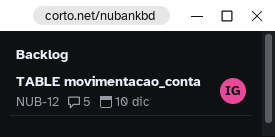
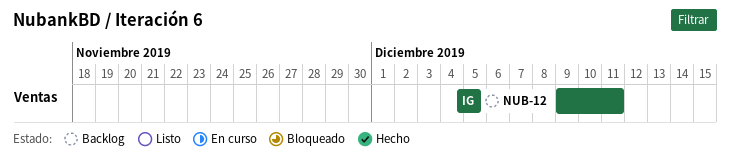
NUB-12, due: Dec 10 -> Dec 11

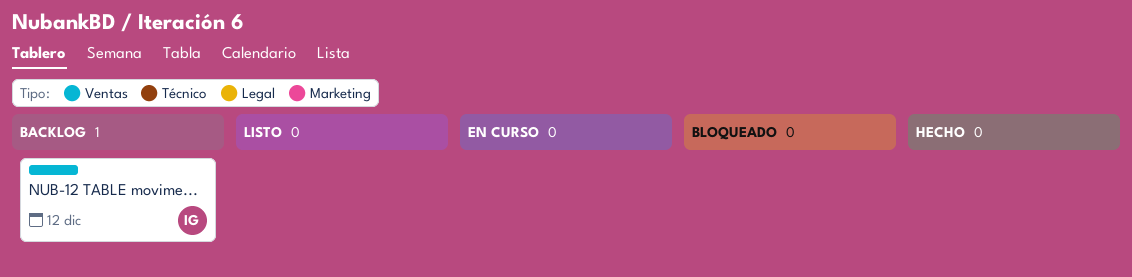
NUB-12, due: Dec 11 -> Dec 12

